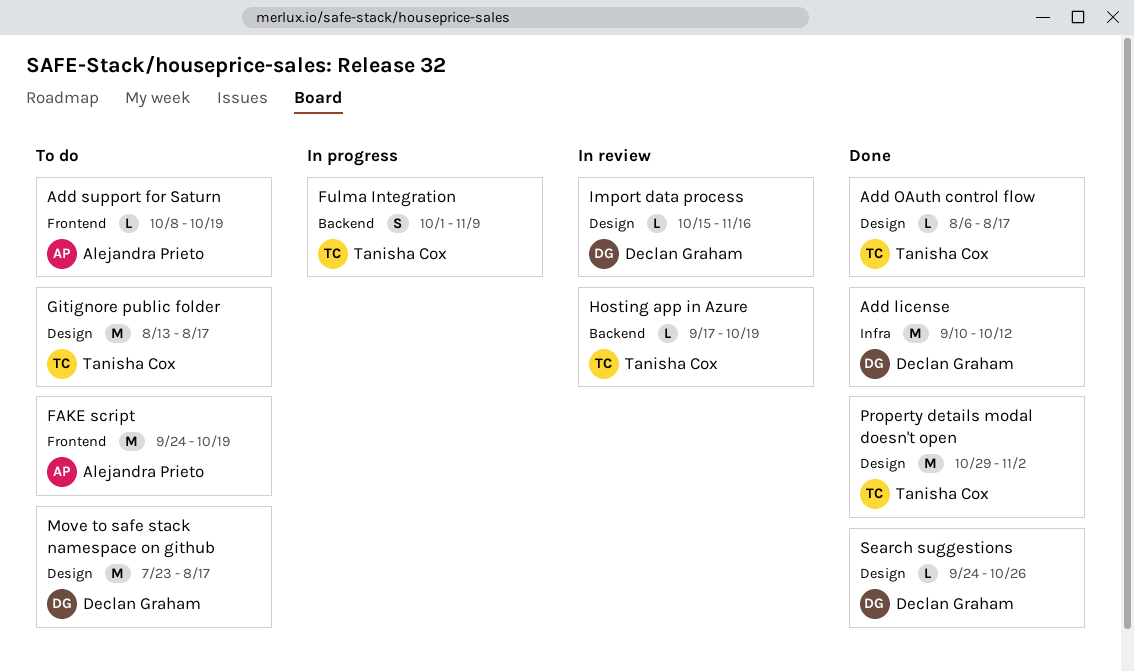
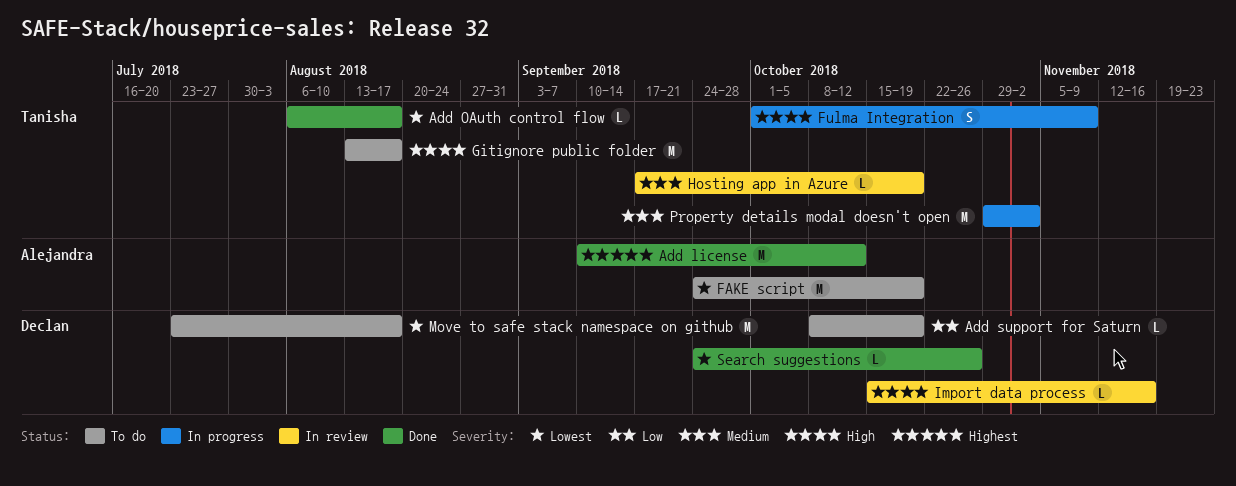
Add license, owner: Declan Graham -> Alejandra Prieto
Add support for Saturn, owner: Alejandra Prieto -> Declan Graham
Property details modal doesn't open, status: Done -> In progress

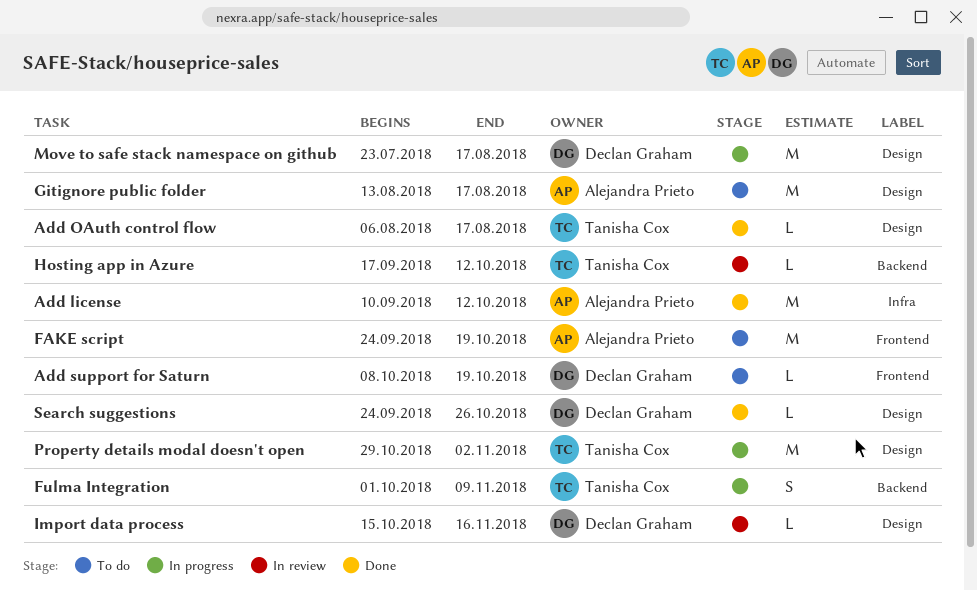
Gitignore public folder, owner: Tanisha Cox -> Alejandra Prieto
Hosting app in Azure, due: Oct 19 -> Oct 12
Move to safe stack namespace on github, status: To do -> In progress

